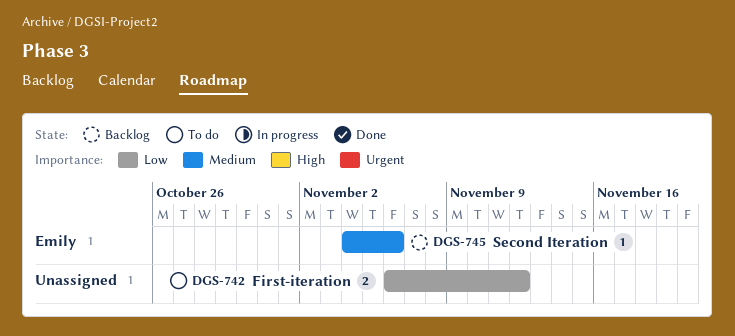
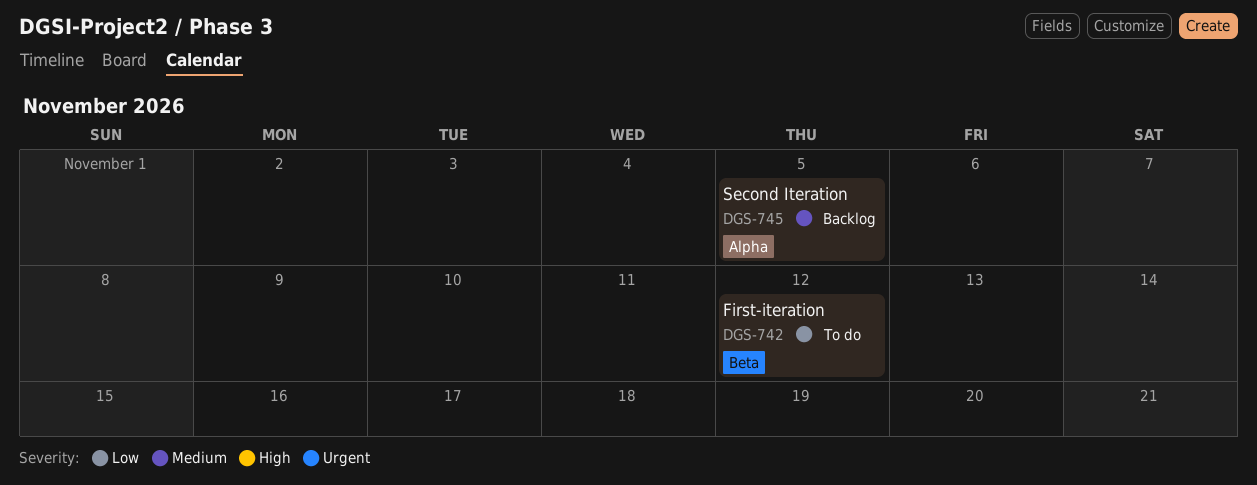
DGS-745, due: Nov 6 -> Nov 5

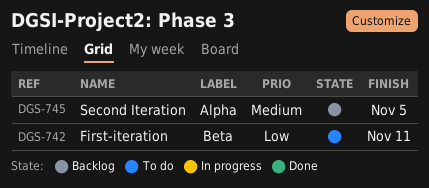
DGS-742, due: Nov 12 -> Nov 11

